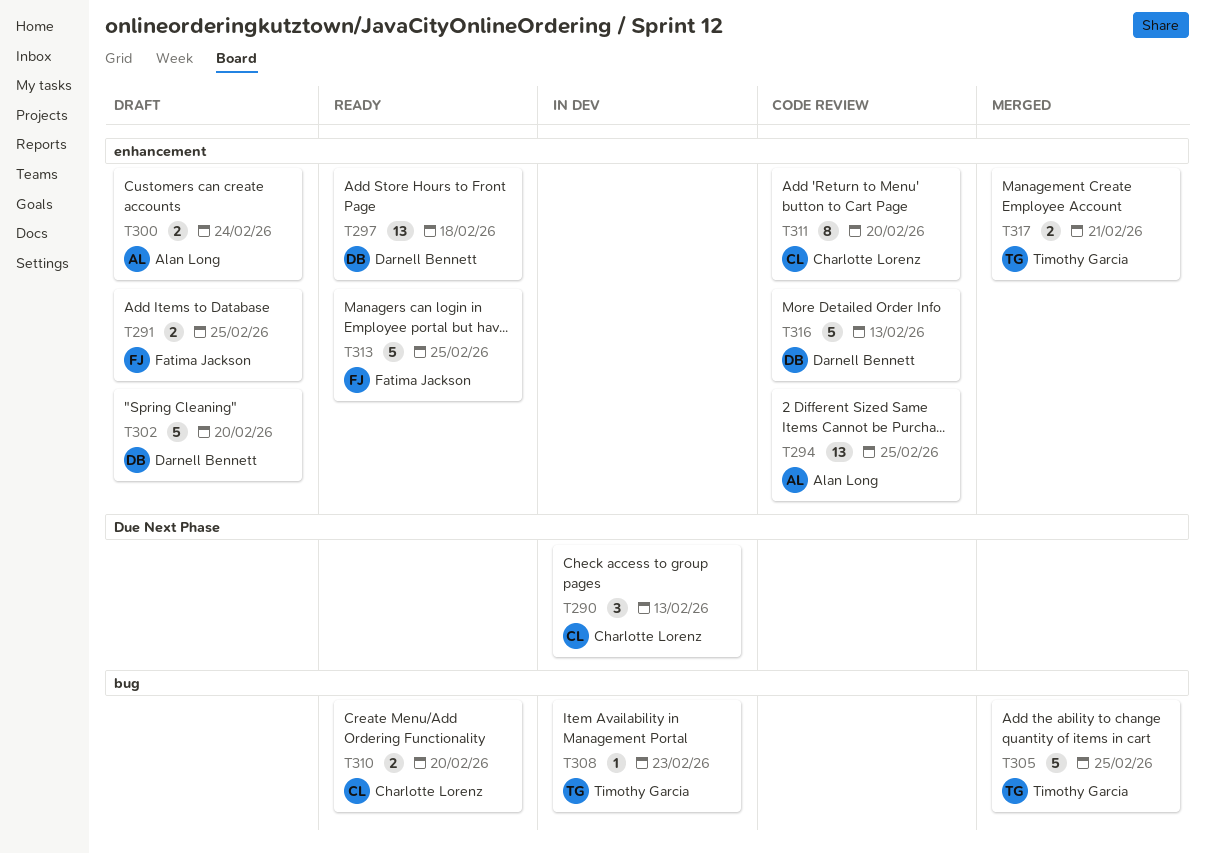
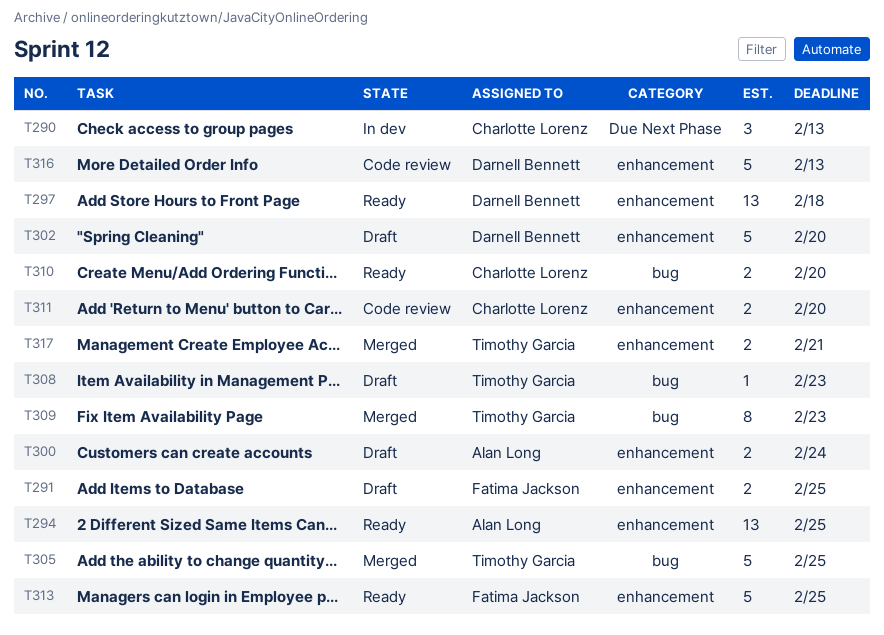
T294, status: Code review -> Ready
T308, status: In dev -> Draft
T309: none -> present
T311, estimate: 8 -> 2

